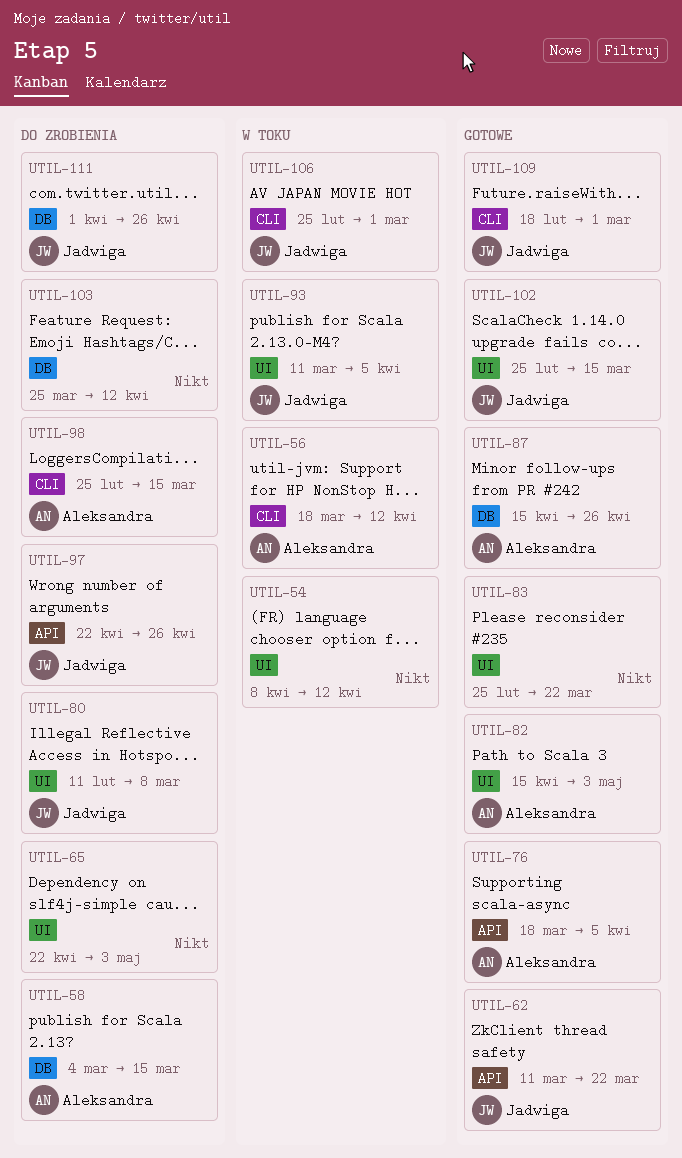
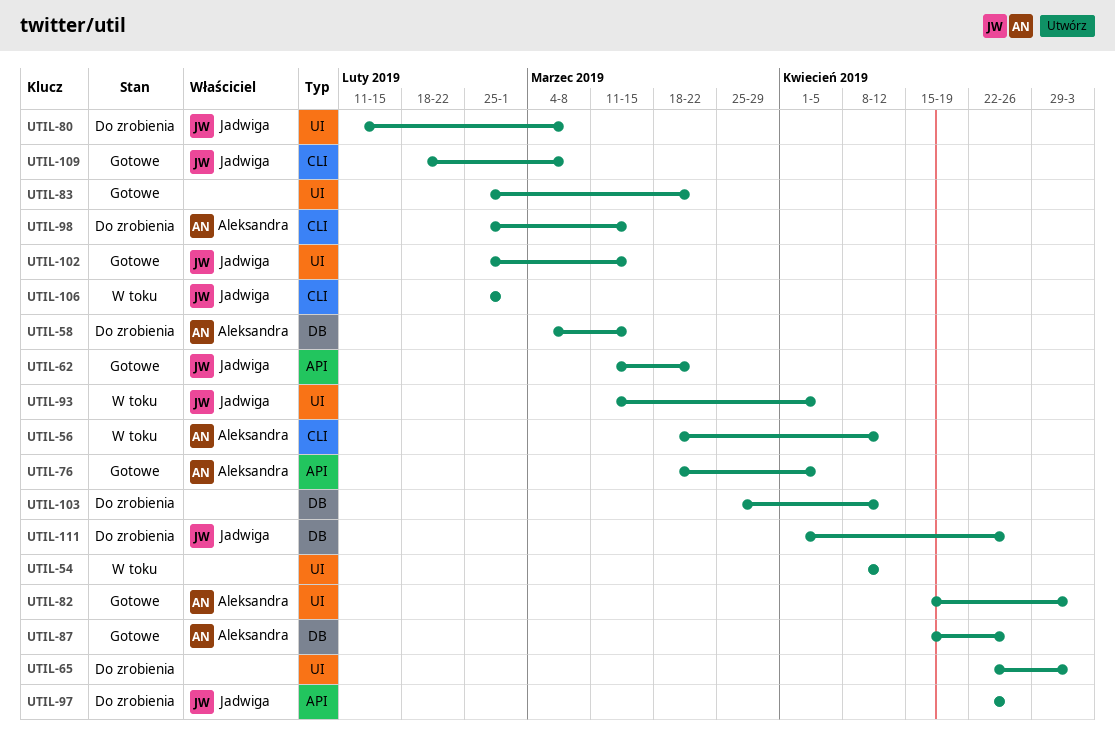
UTIL-109, due: Mar 1 -> Mar 8

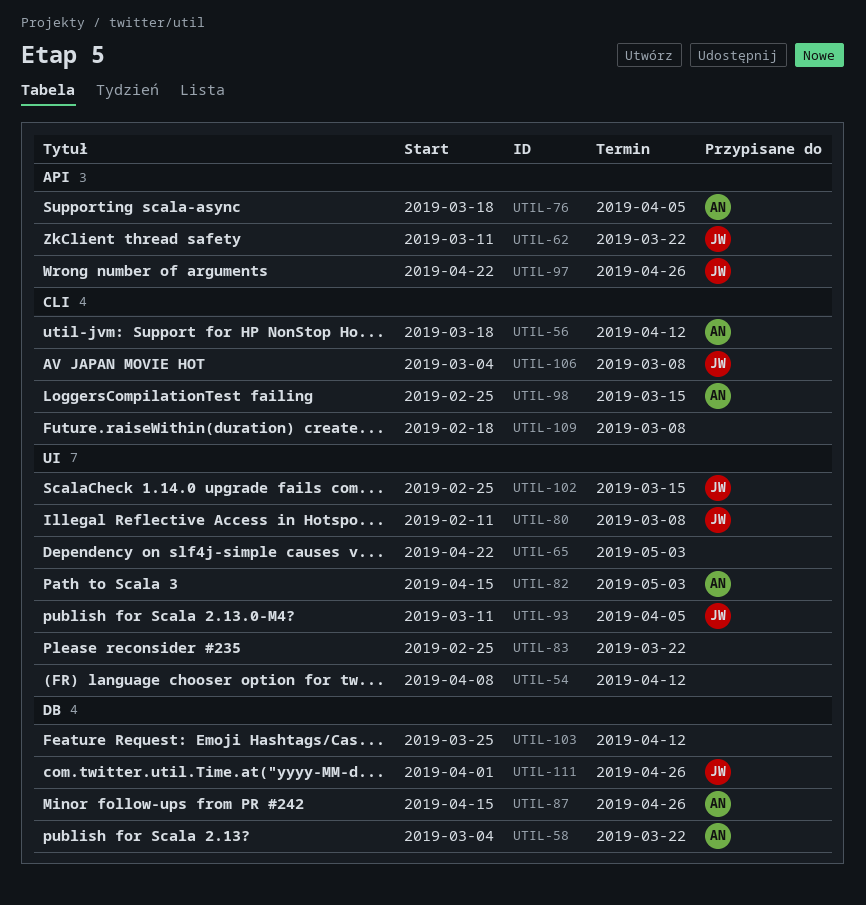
UTIL-58, due: Mar 15 -> Mar 22
UTIL-106, start: Feb 25 -> Mar 4
UTIL-106, due: Mar 1 -> Mar 8
UTIL-109, owner: Jadwiga -> none

